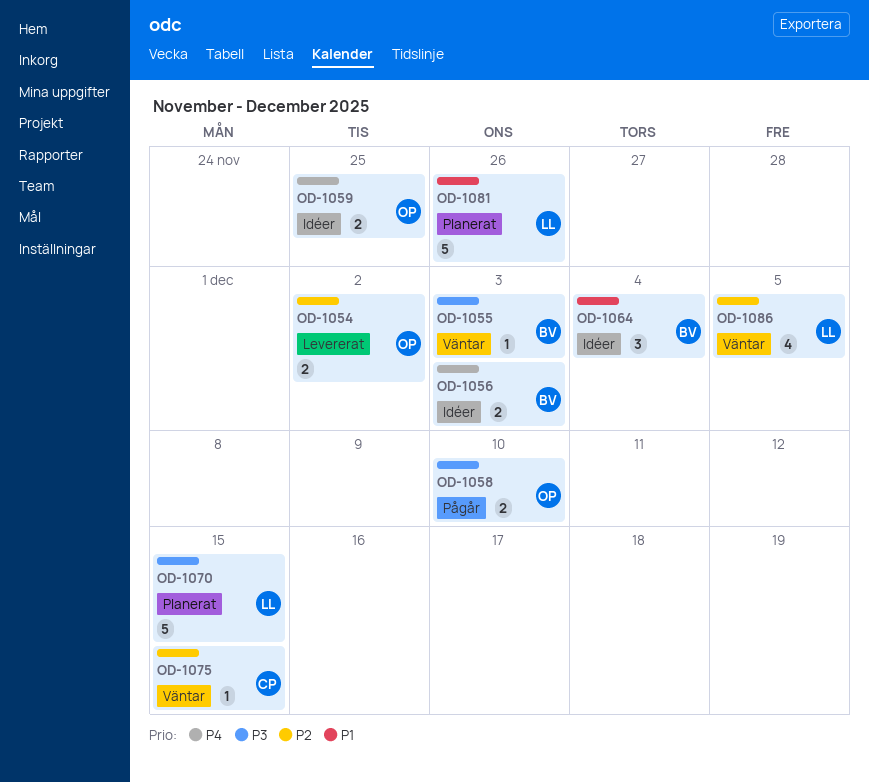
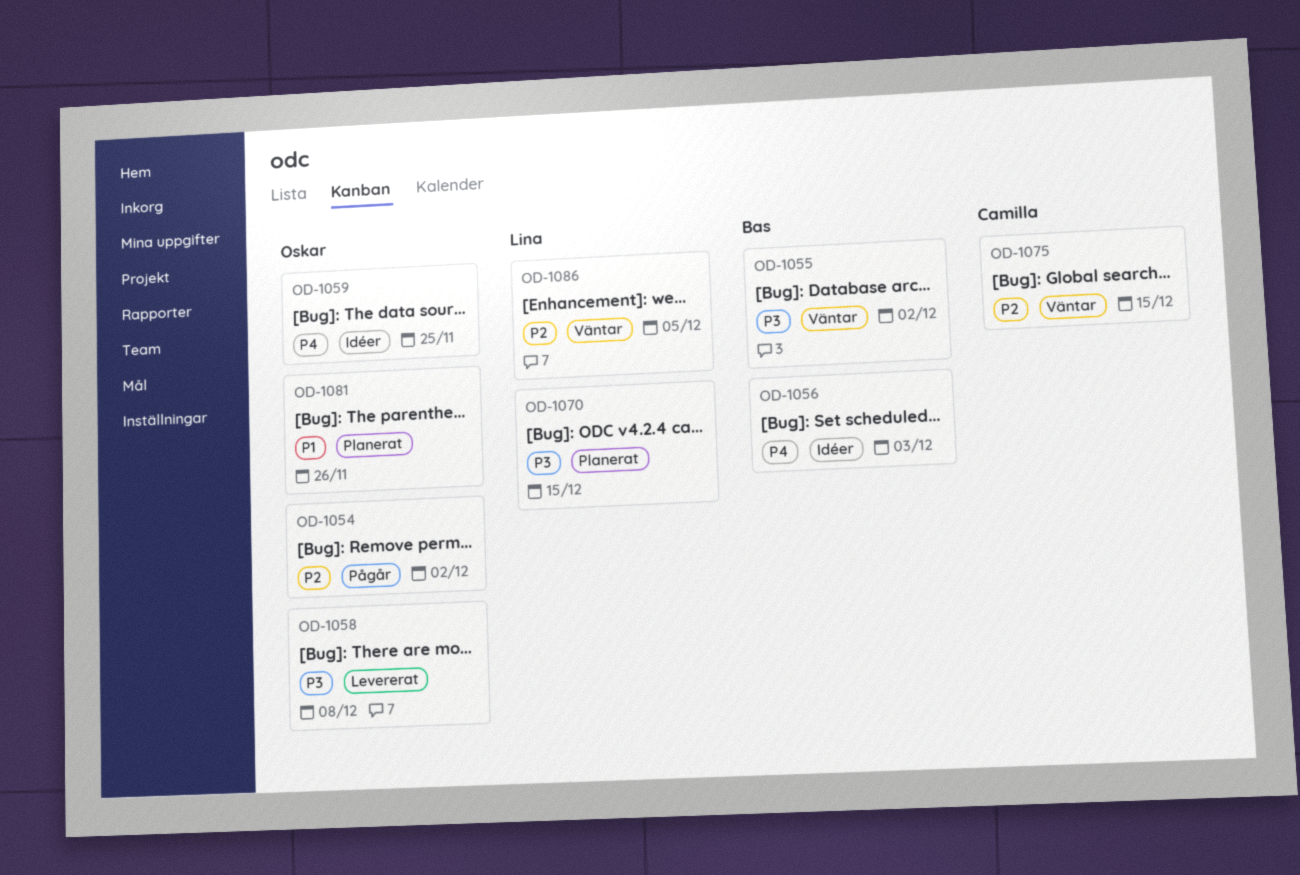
OD-1054, status: Levererat -> Pågår
OD-1055, due: Dec 3 -> Dec 2
OD-1058, status: Pågår -> Levererat
OD-1058, due: Dec 10 -> Dec 8
OD-1064: present -> none
OD-1081, owner: Lina -> Oskar

